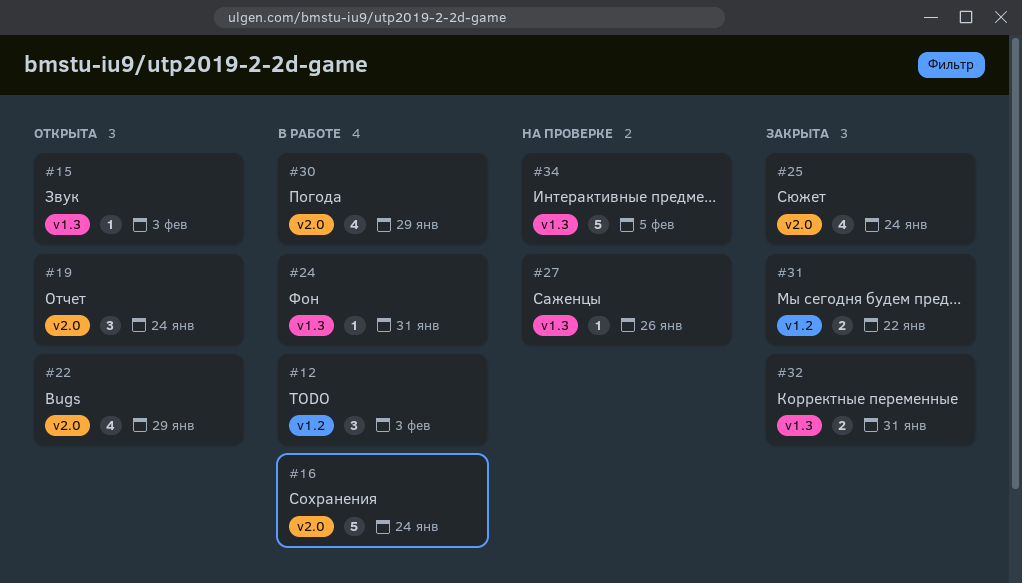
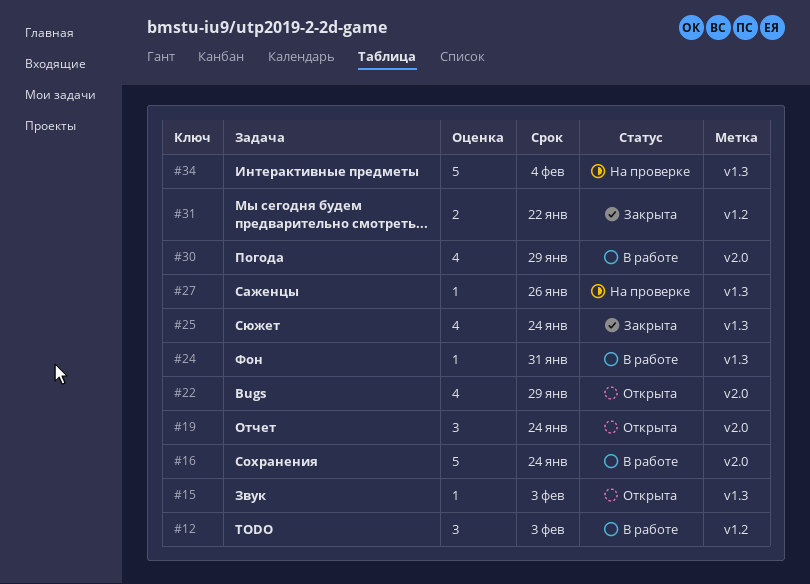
#25, label: v2.0 -> v1.3
#32: present -> none
#34, due: Feb 5 -> Feb 4

